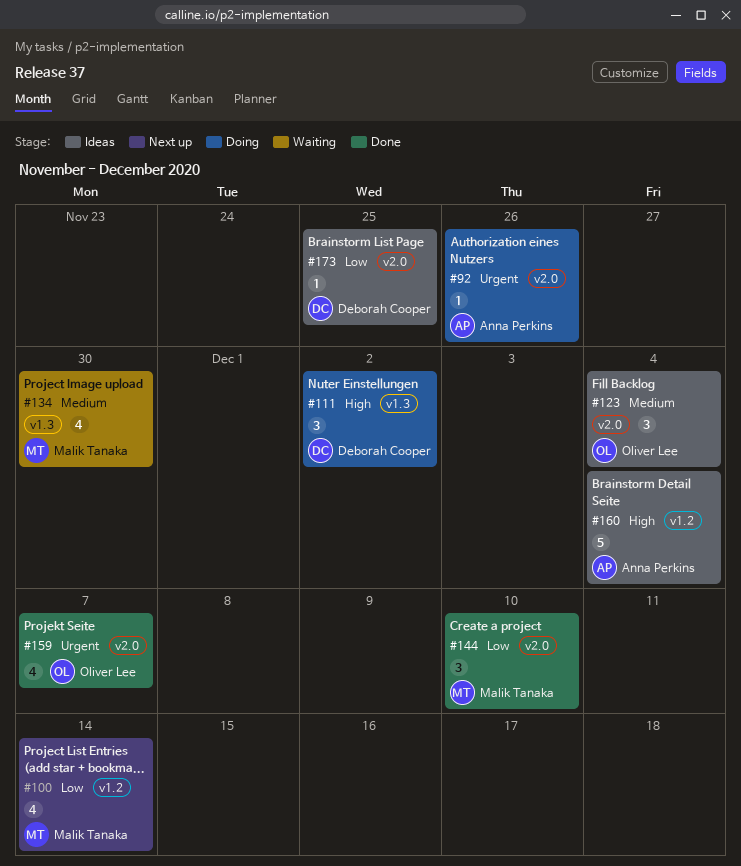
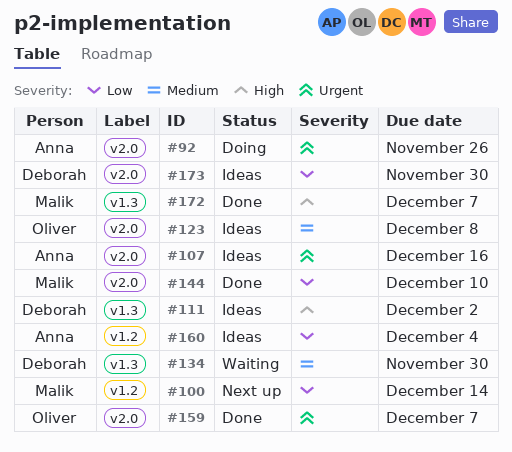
#107: none -> present
#111, status: Doing -> Ideas
#123, due: Dec 4 -> Dec 8
#134, owner: Malik Tanaka -> Deborah Cooper
#160, priority: High -> Low
#172: none -> present
#173, due: Nov 25 -> Nov 30

